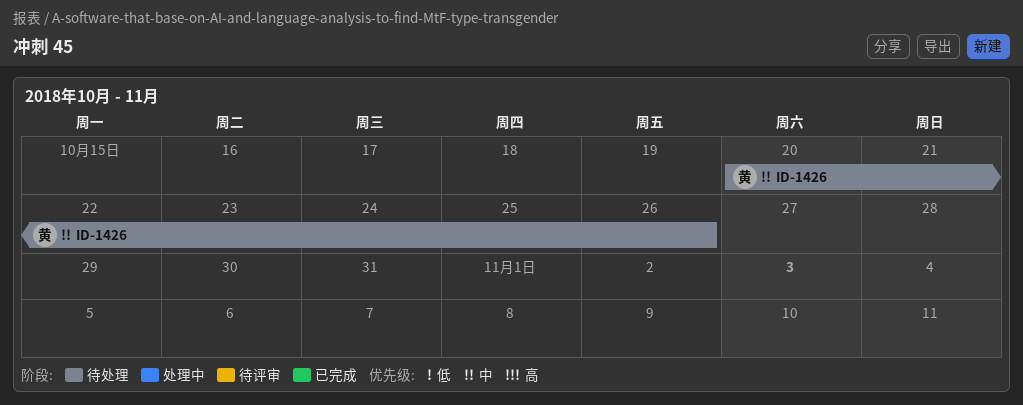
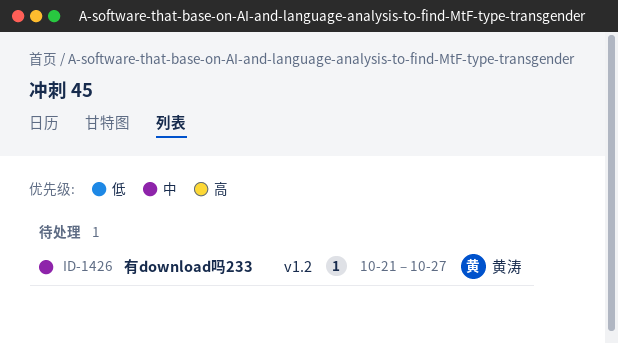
ID-1426, start: Oct 20 -> Oct 21
ID-1426, due: Oct 26 -> Oct 27

